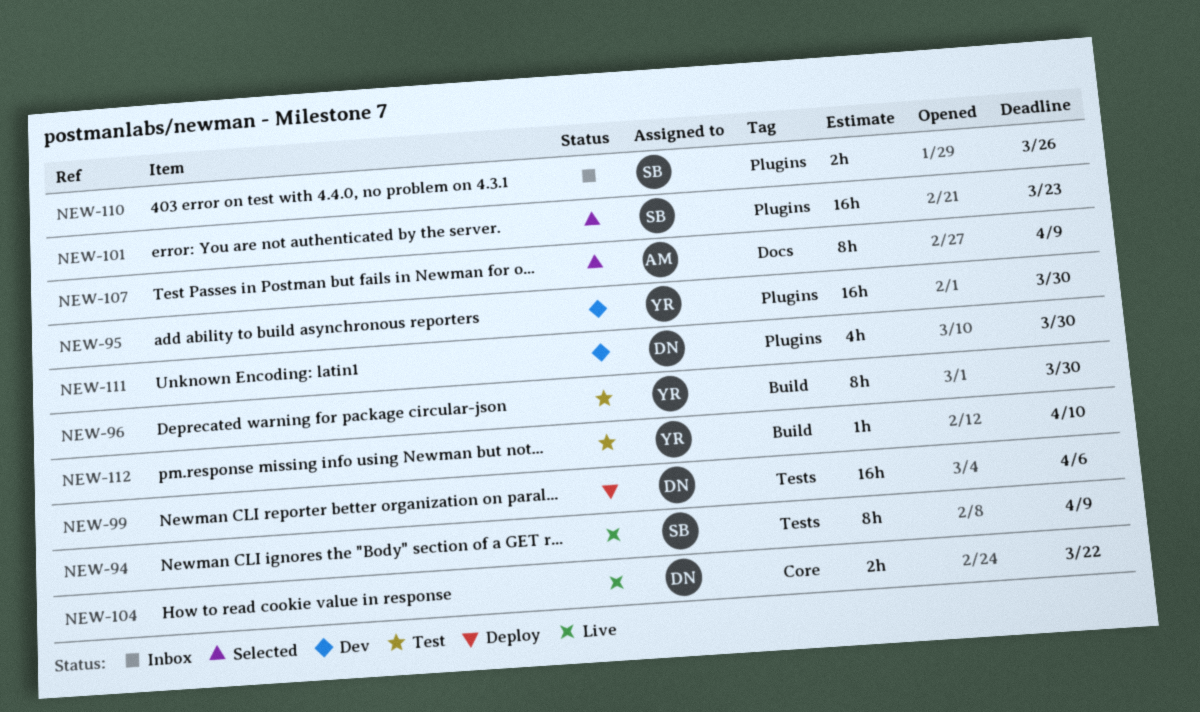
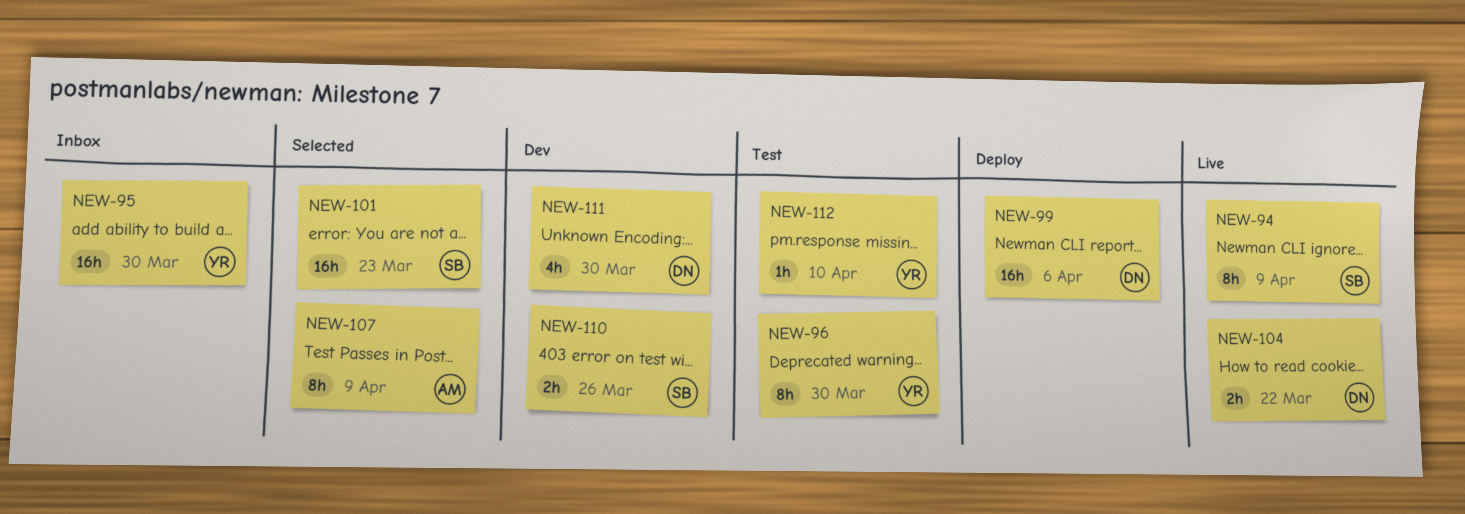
NEW-95, status: Dev -> Inbox
NEW-110, status: Inbox -> Dev

